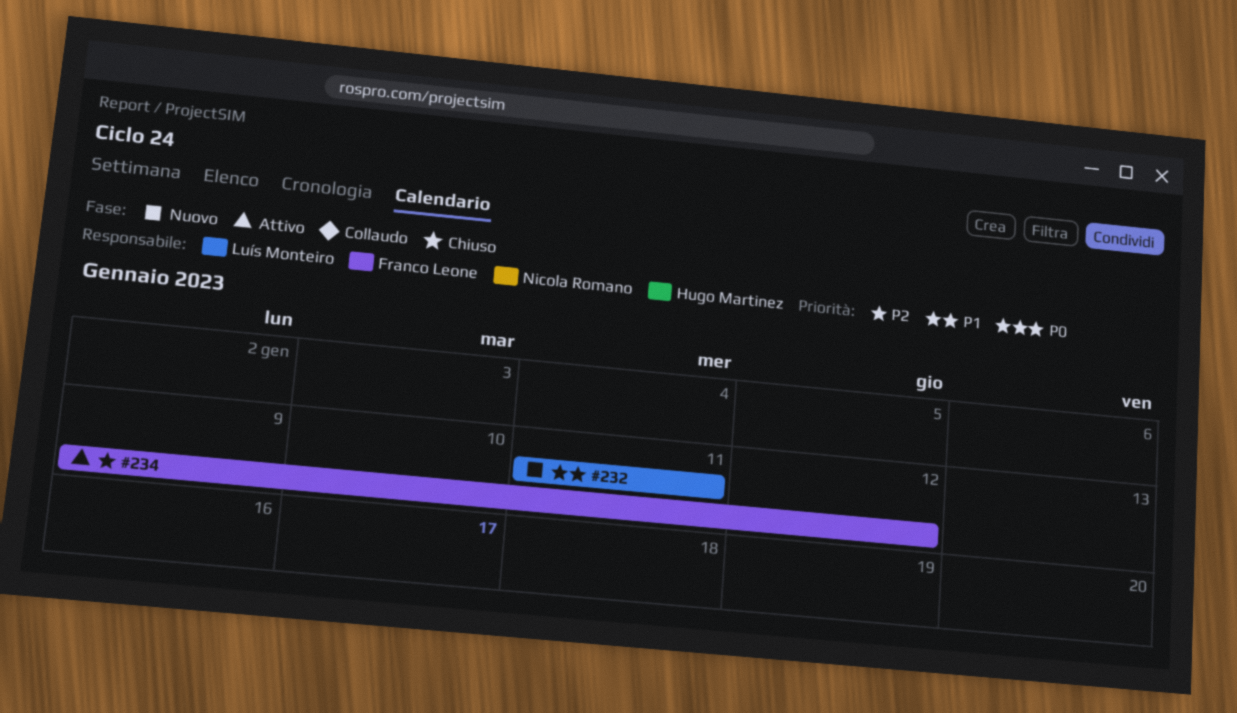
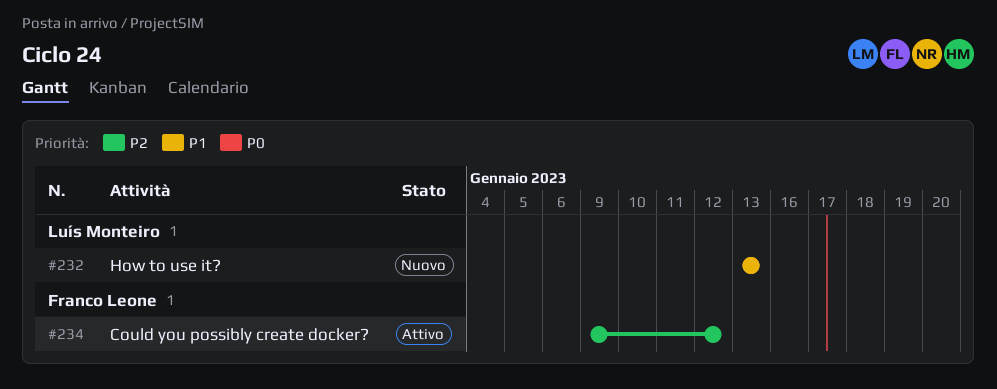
#232, start: Jan 11 -> Jan 13
#232, due: Jan 11 -> Jan 13

